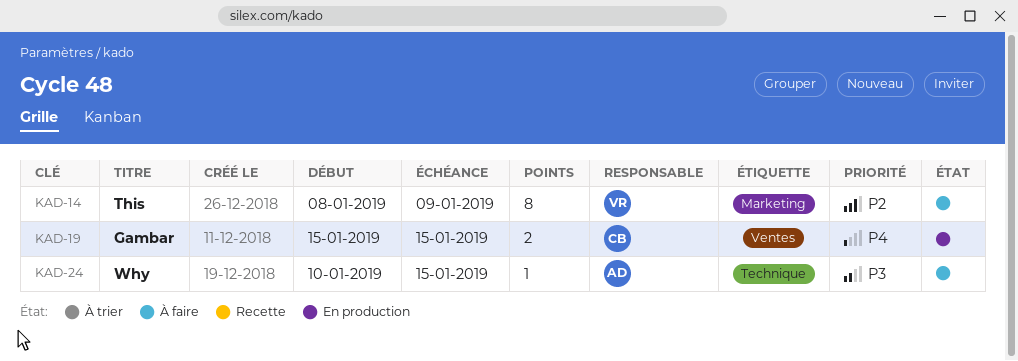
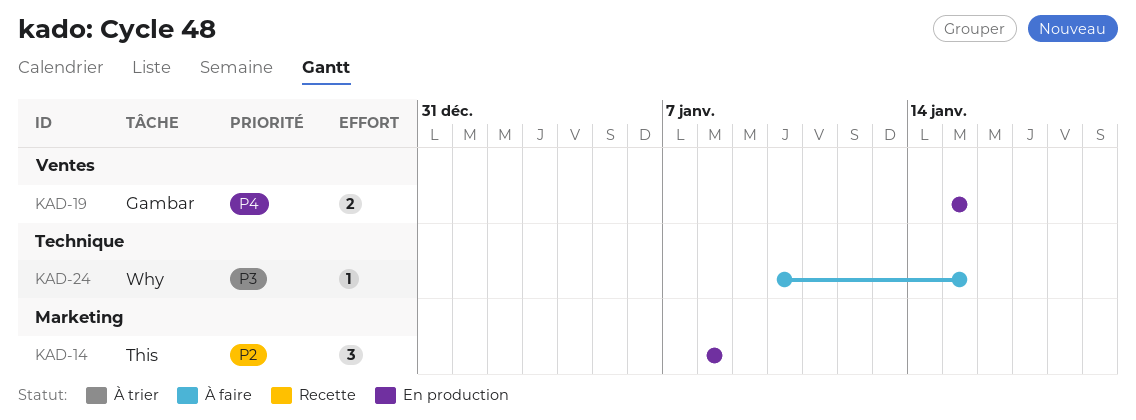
KAD-14, status: À faire -> En production
KAD-14, estimate: 8 -> 3
KAD-14, due: Jan 9 -> Jan 8

